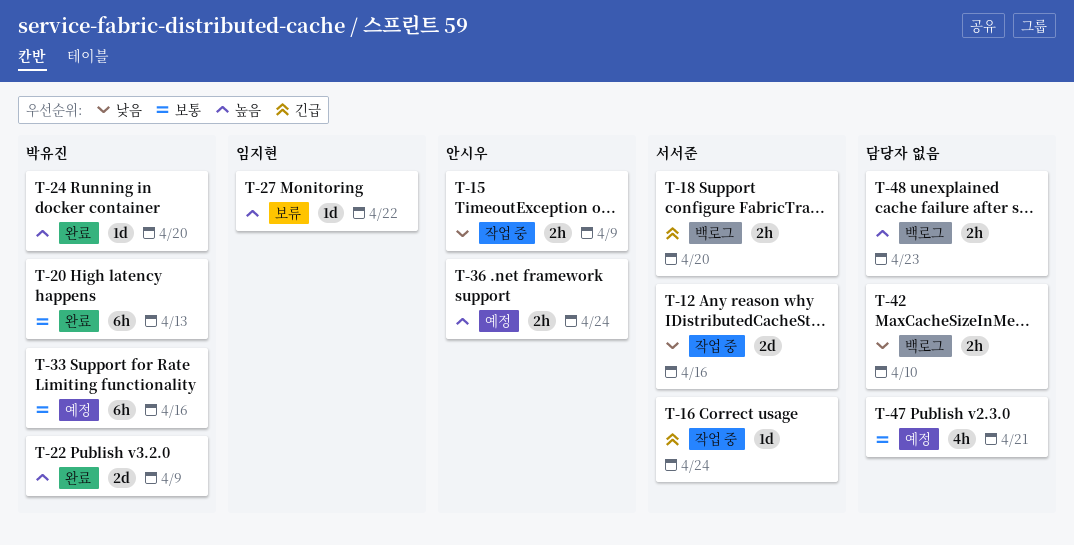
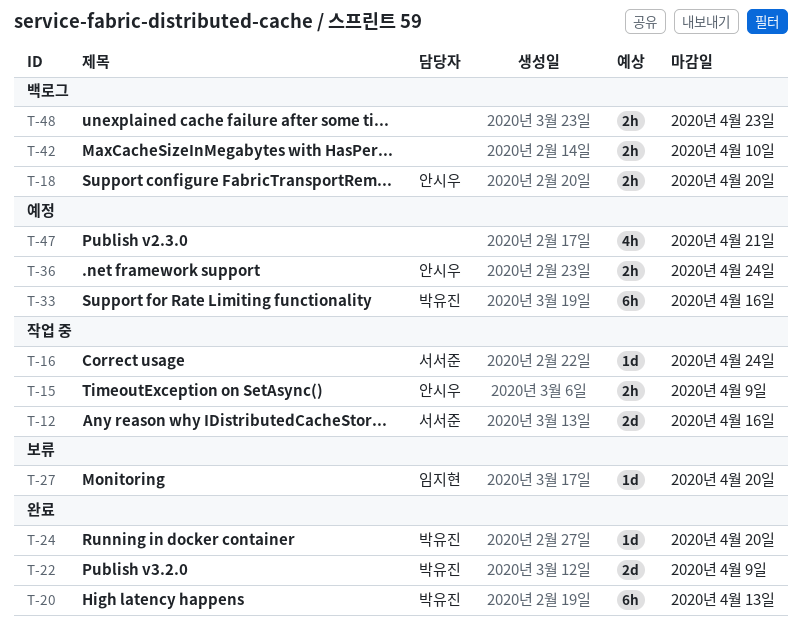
T-18, owner: 서서준 -> 안시우
T-27, due: Apr 22 -> Apr 20

